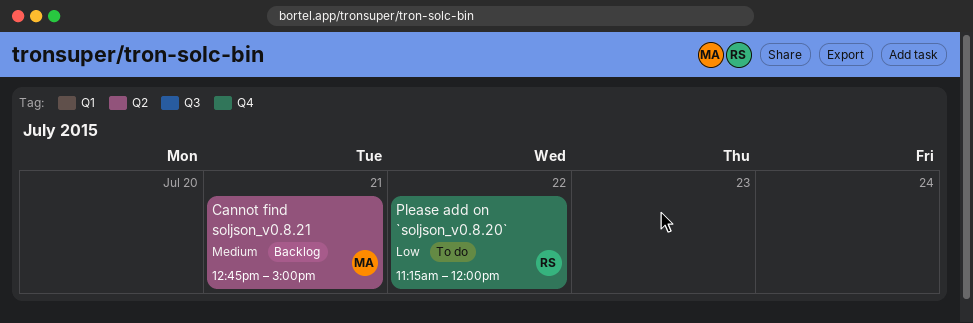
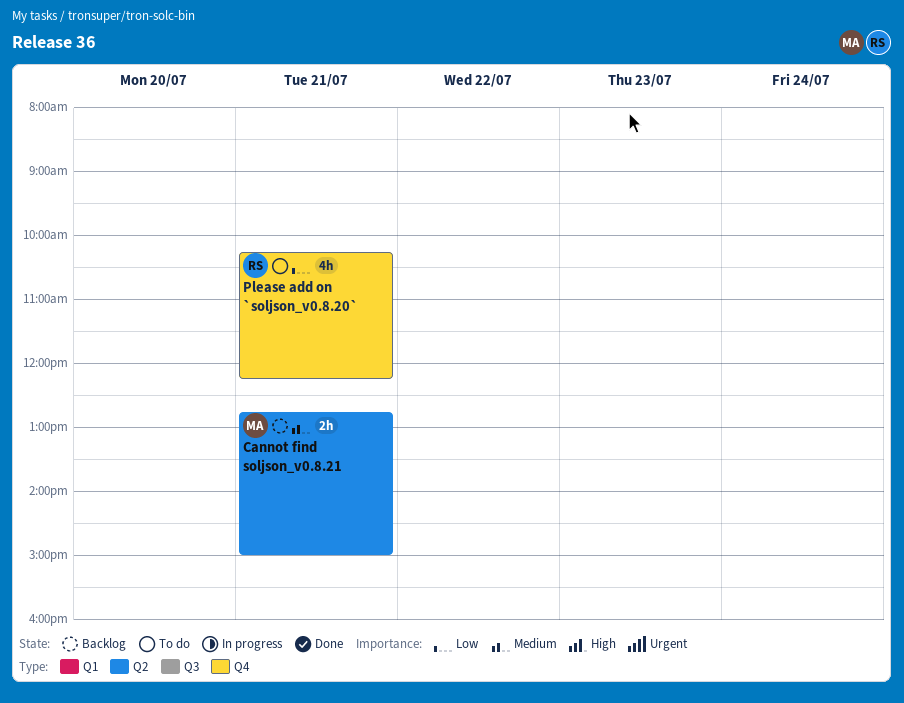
Please add on `soljson_v0.8.20`, day: Jul 22 -> Jul 21
Please add on `soljson_v0.8.20`, begins: 11:15 -> 10:15
Please add on `soljson_v0.8.20`, ends: 12:00 -> 12:15

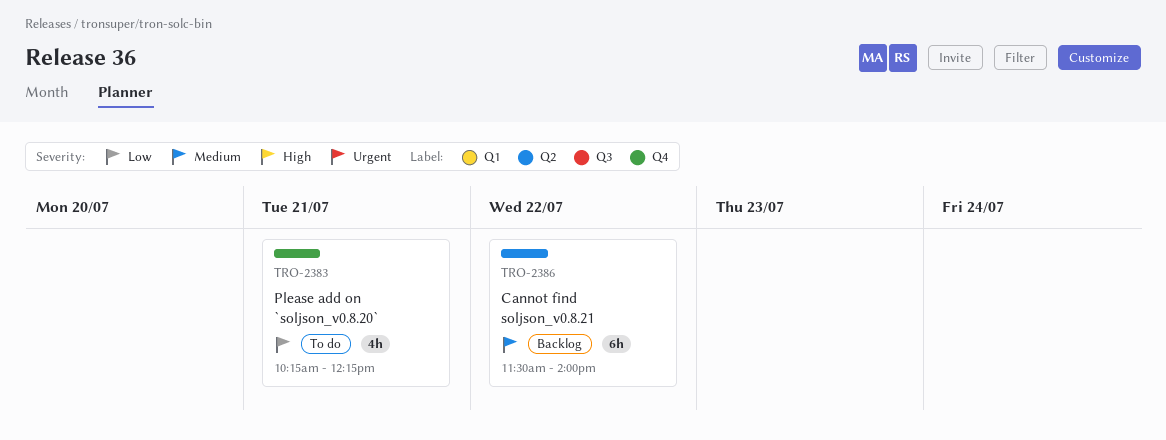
Cannot find soljson_v0.8.21, estimate: 2h -> 6h
Cannot find soljson_v0.8.21, day: Jul 21 -> Jul 22
Cannot find soljson_v0.8.21, begins: 12:45 -> 11:30
Cannot find soljson_v0.8.21, ends: 15:00 -> 14:00

